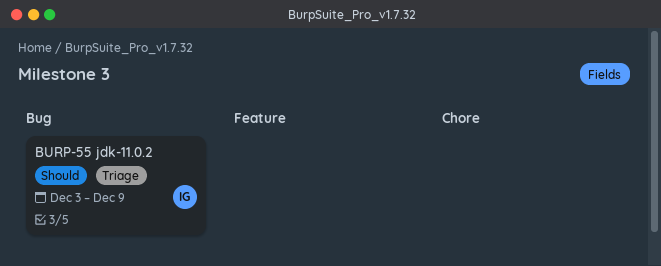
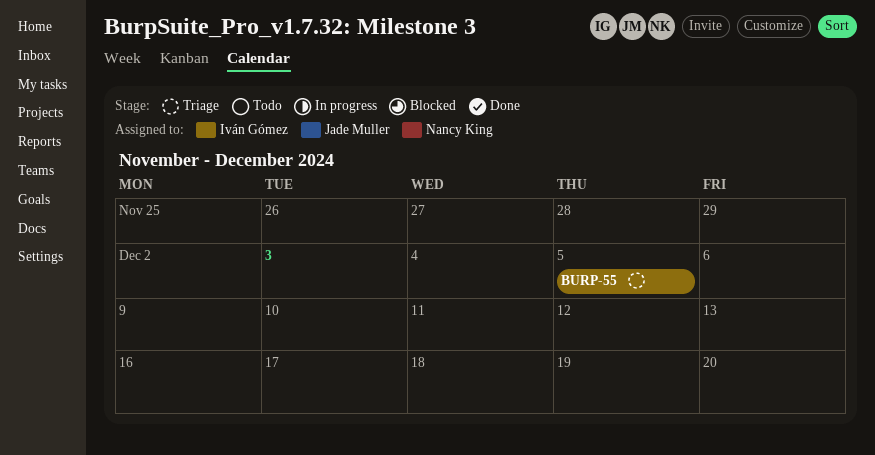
BURP-55, due: Dec 9 -> Dec 5

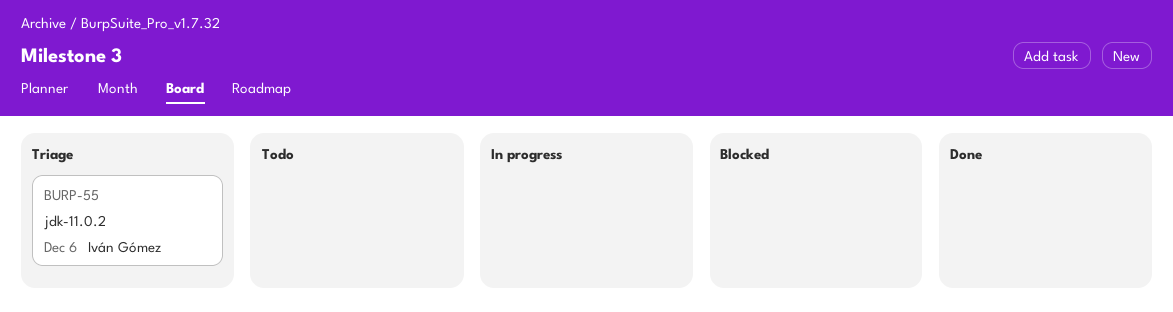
BURP-55, due: Dec 5 -> Dec 6

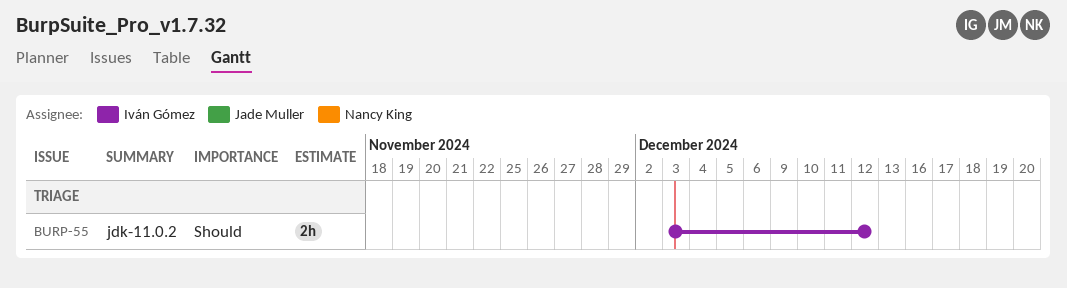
BURP-55, due: Dec 6 -> Dec 12

